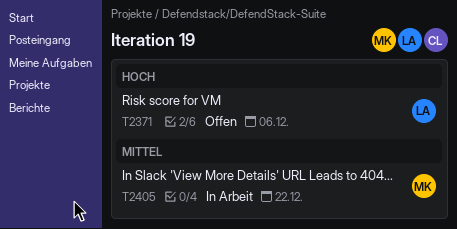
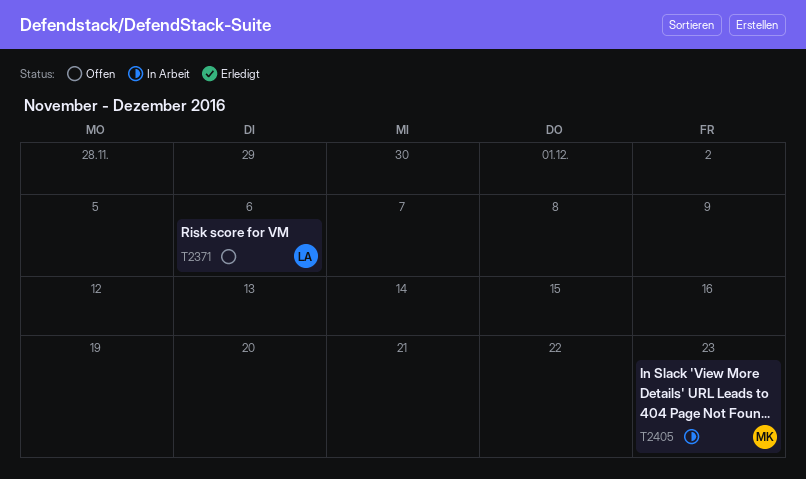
T2405, due: Dec 22 -> Dec 23

